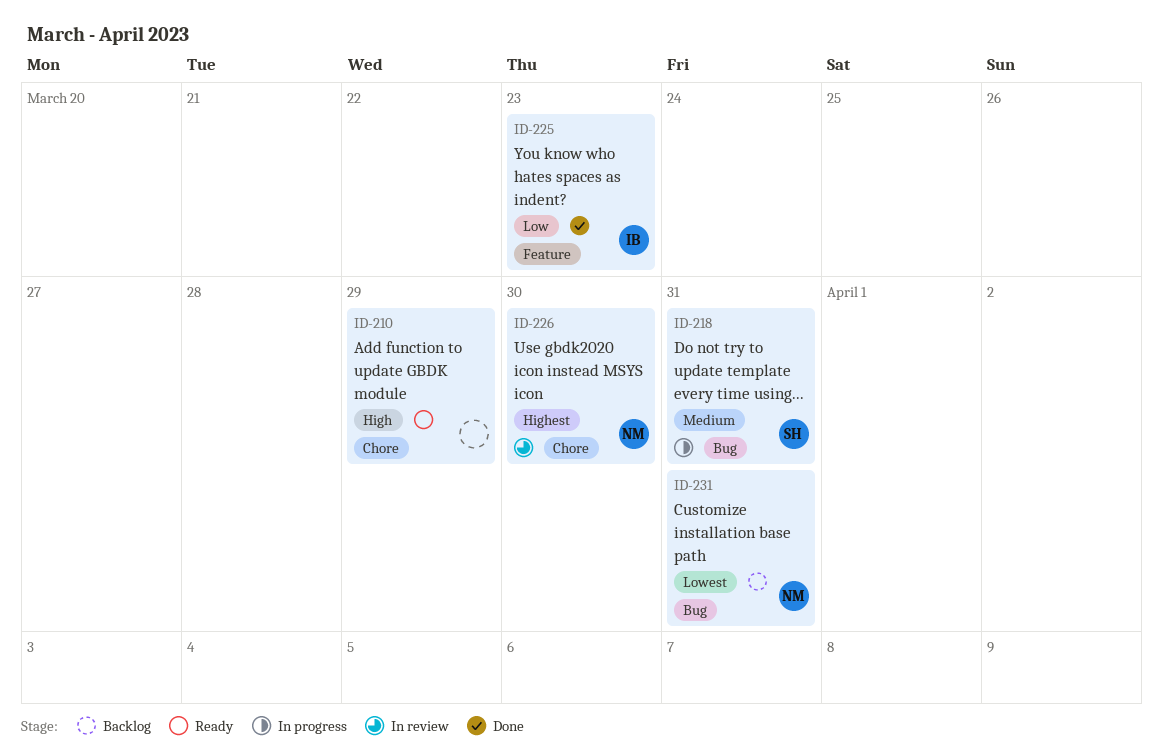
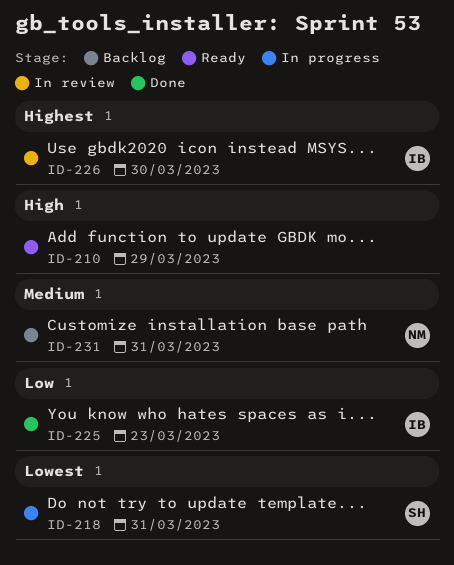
ID-218, priority: Medium -> Lowest
ID-226, owner: NM -> IB
ID-231, priority: Lowest -> Medium

